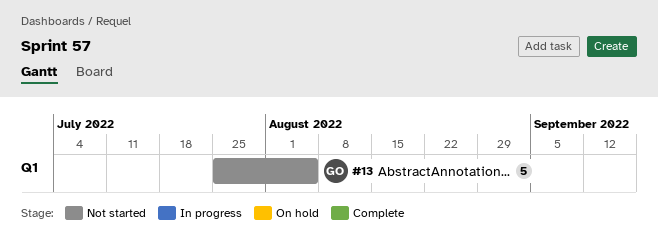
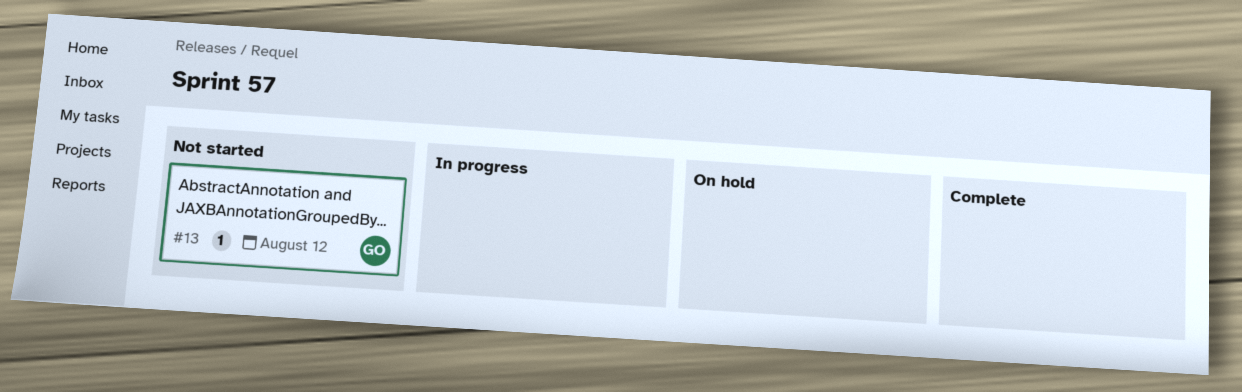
#13, estimate: 5 -> 1
#13, due: Aug 5 -> Aug 12

